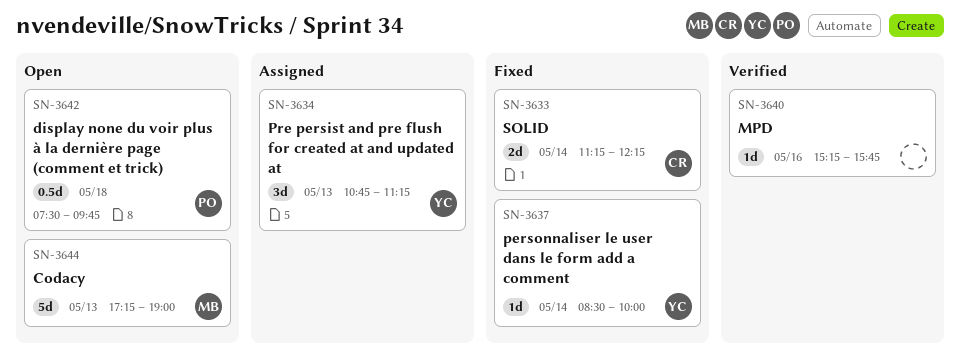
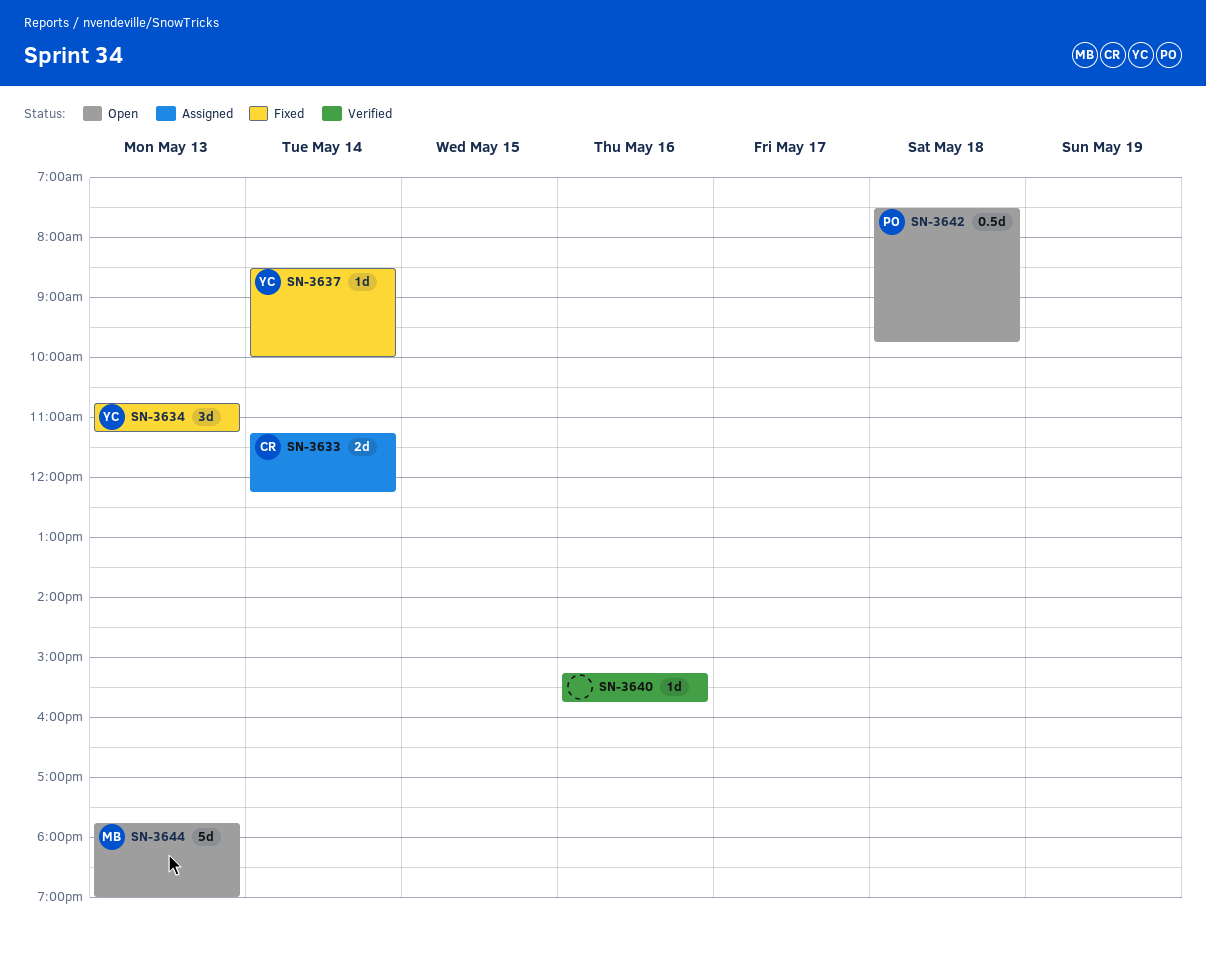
SN-3633, status: Fixed -> Assigned
SN-3634, status: Assigned -> Fixed
SN-3644, begins: 17:15 -> 17:45

